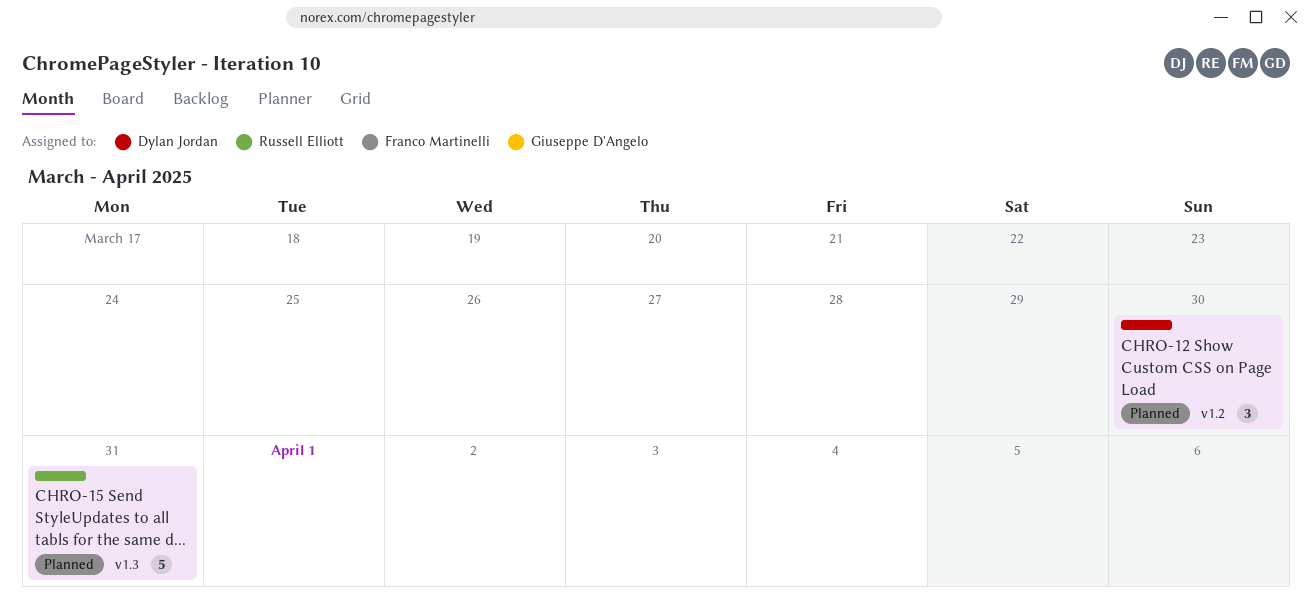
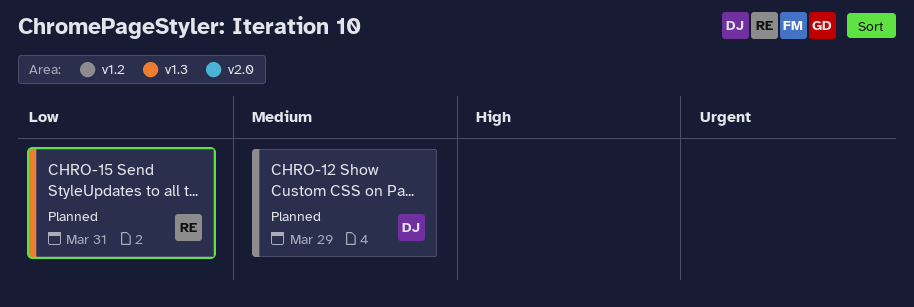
CHRO-12, due: Mar 30 -> Mar 29

